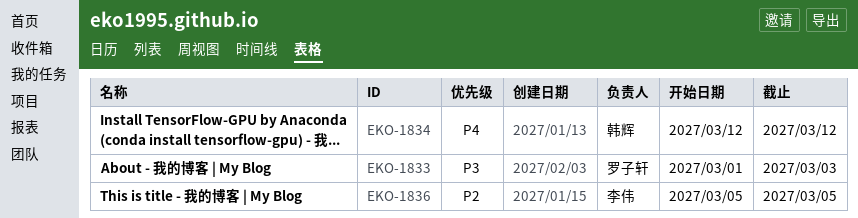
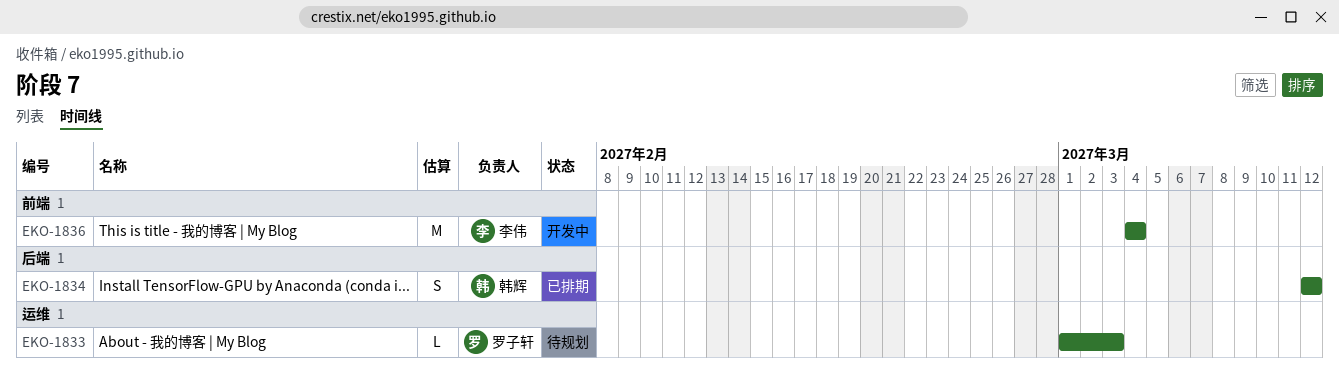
EKO-1836, start: Mar 5 -> Mar 4
EKO-1836, due: Mar 5 -> Mar 4

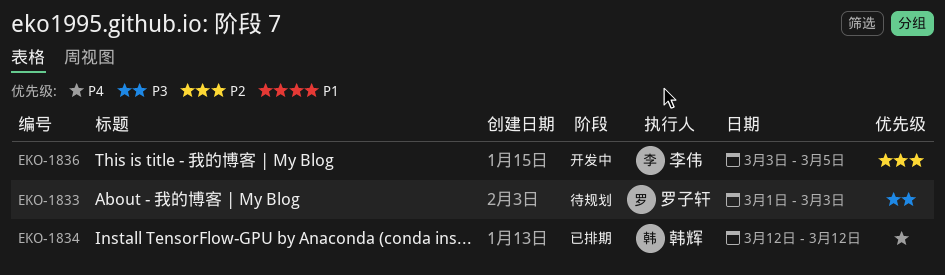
EKO-1836, start: Mar 4 -> Mar 3
EKO-1836, due: Mar 4 -> Mar 5

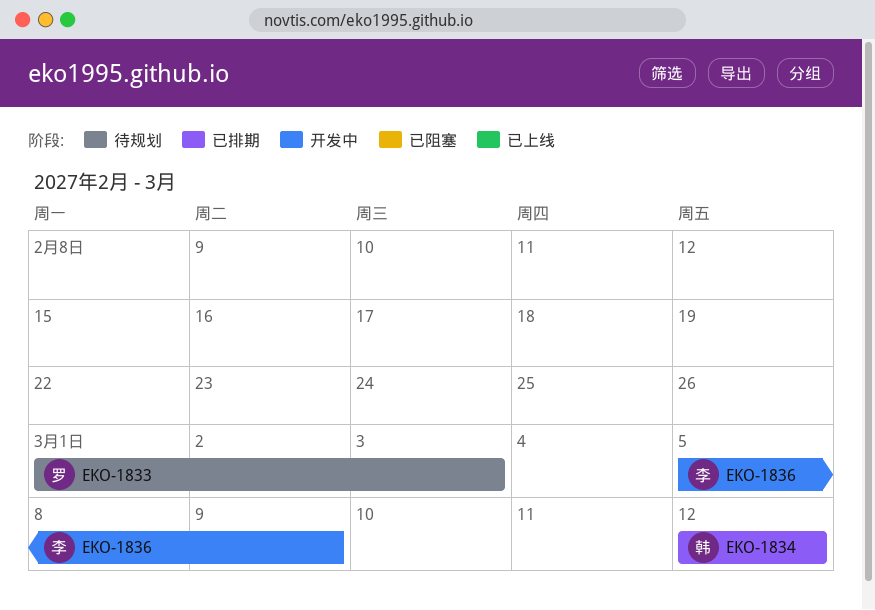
EKO-1836, start: Mar 3 -> Mar 5
EKO-1836, due: Mar 5 -> Mar 9

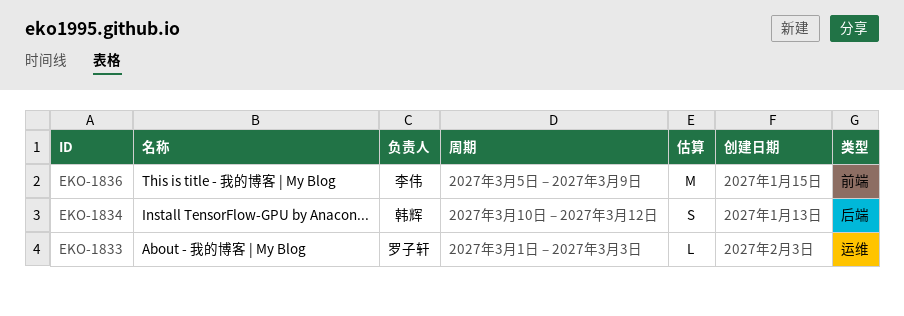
EKO-1834, start: Mar 12 -> Mar 10

